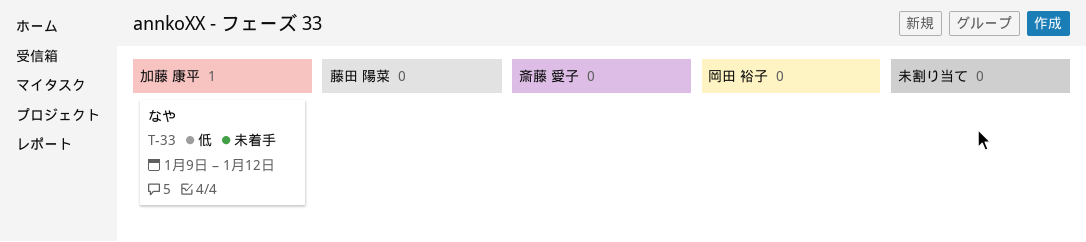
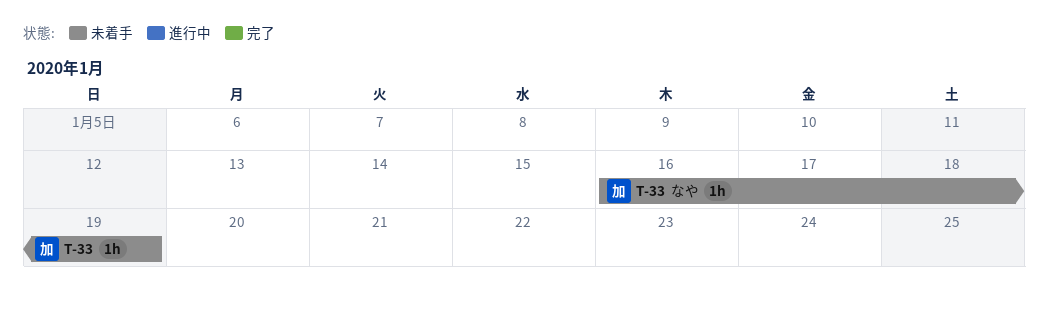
T-33, start: Jan 9 -> Jan 16
T-33, due: Jan 12 -> Jan 19

